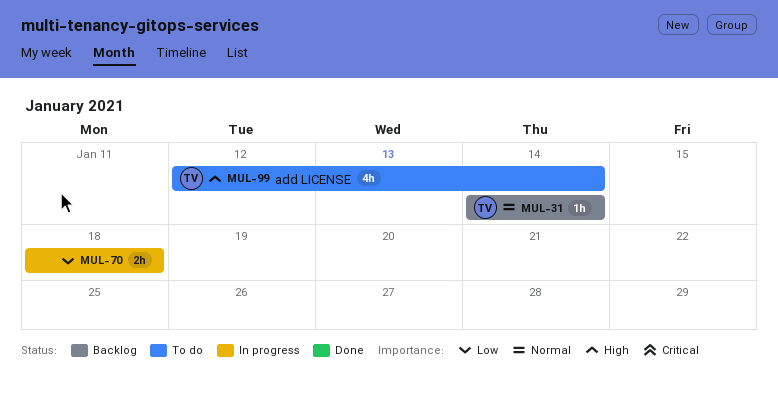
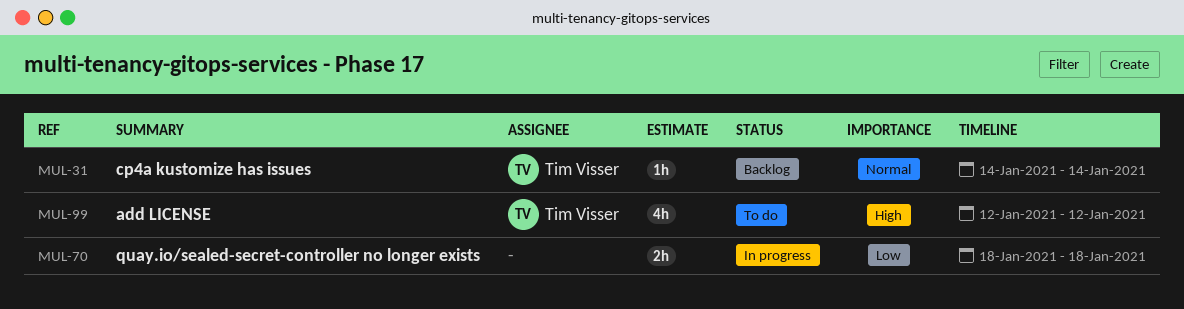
MUL-99, due: Jan 14 -> Jan 12

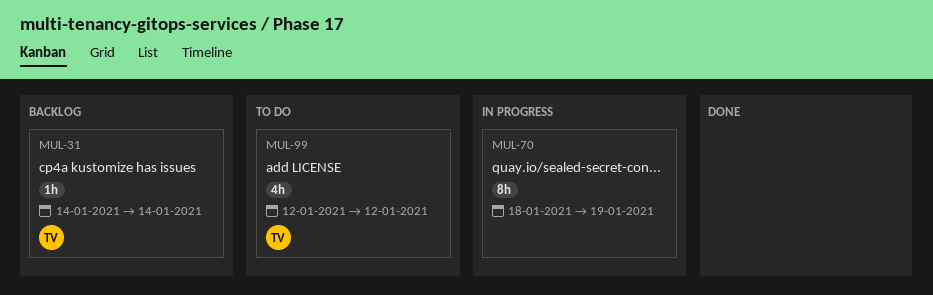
MUL-70, estimate: 2h -> 8h
MUL-70, due: Jan 18 -> Jan 19

